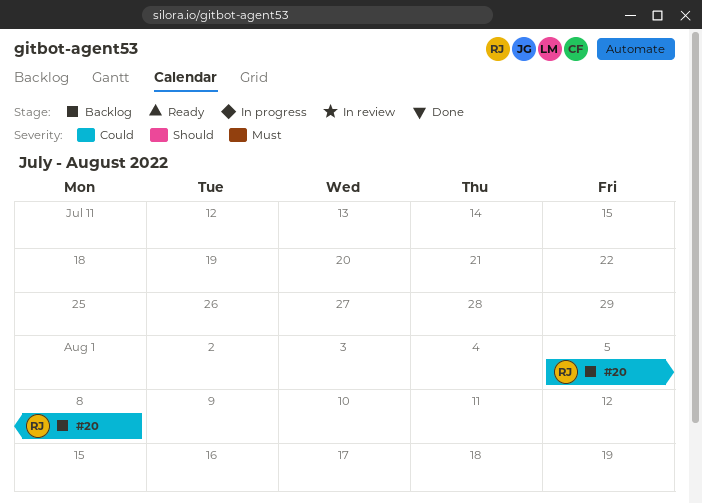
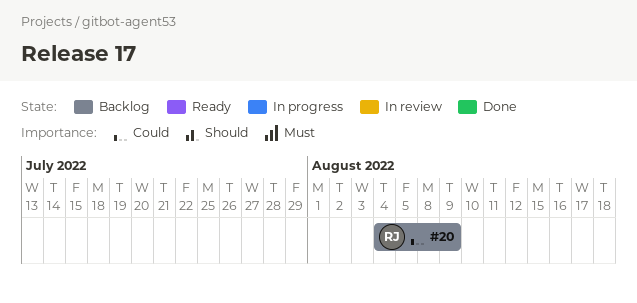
#20, start: Aug 5 -> Aug 4
#20, due: Aug 8 -> Aug 9

